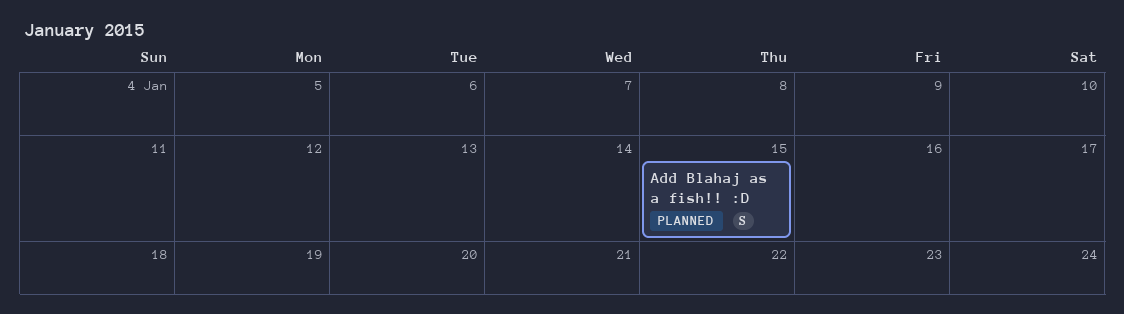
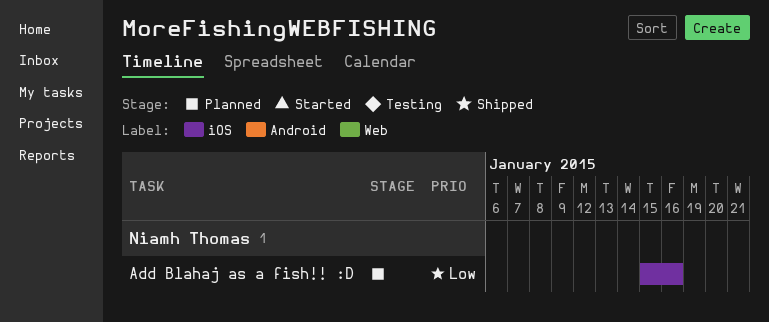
Add Blahaj as a fish!! :D, due: Jan 15 -> Jan 16

